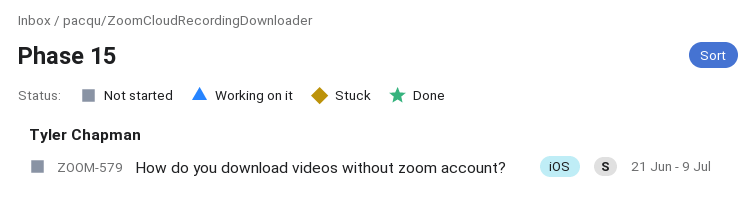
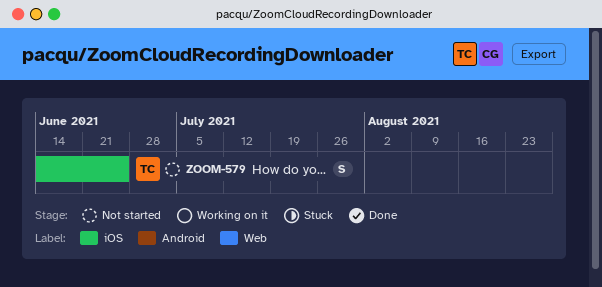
ZOOM-579, start: Jun 21 -> Jun 14
ZOOM-579, due: Jul 9 -> Jun 25

